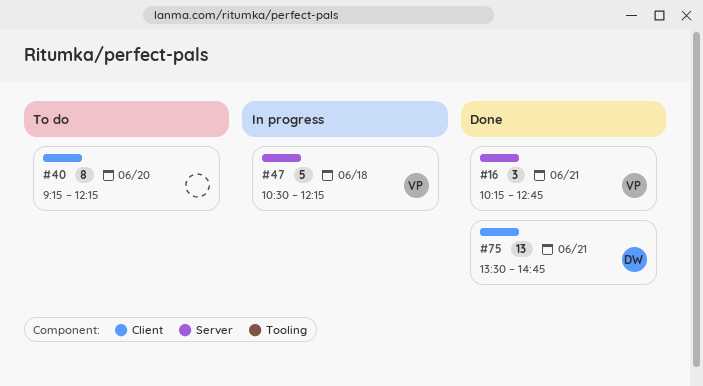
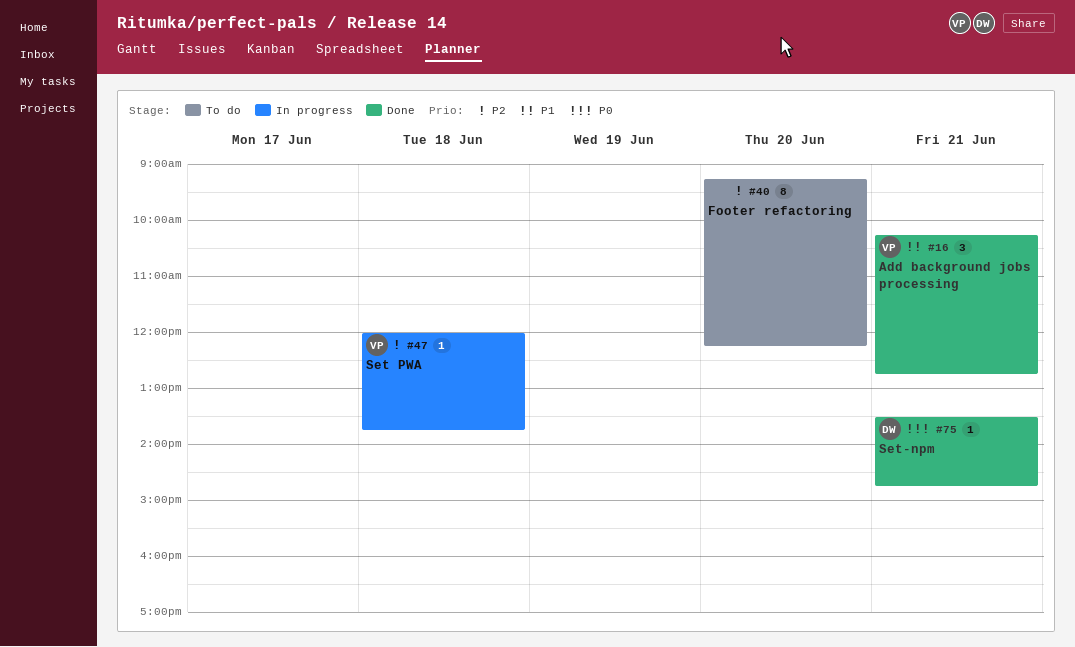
#47, estimate: 5 -> 1
#47, begins: 10:30 -> 12:00
#47, ends: 12:15 -> 13:45
#75, estimate: 13 -> 1

